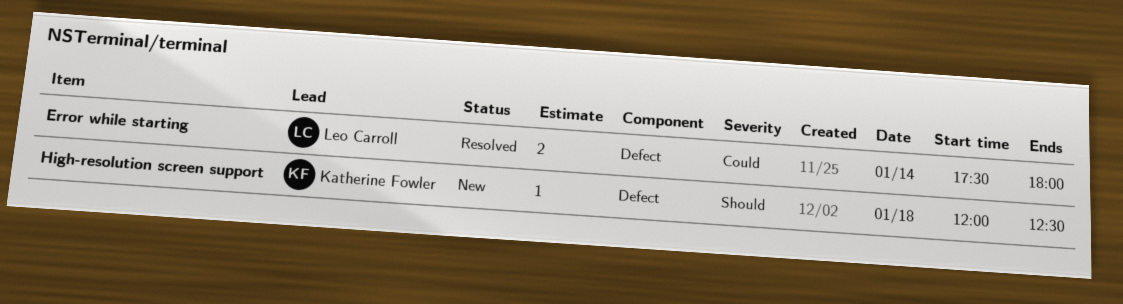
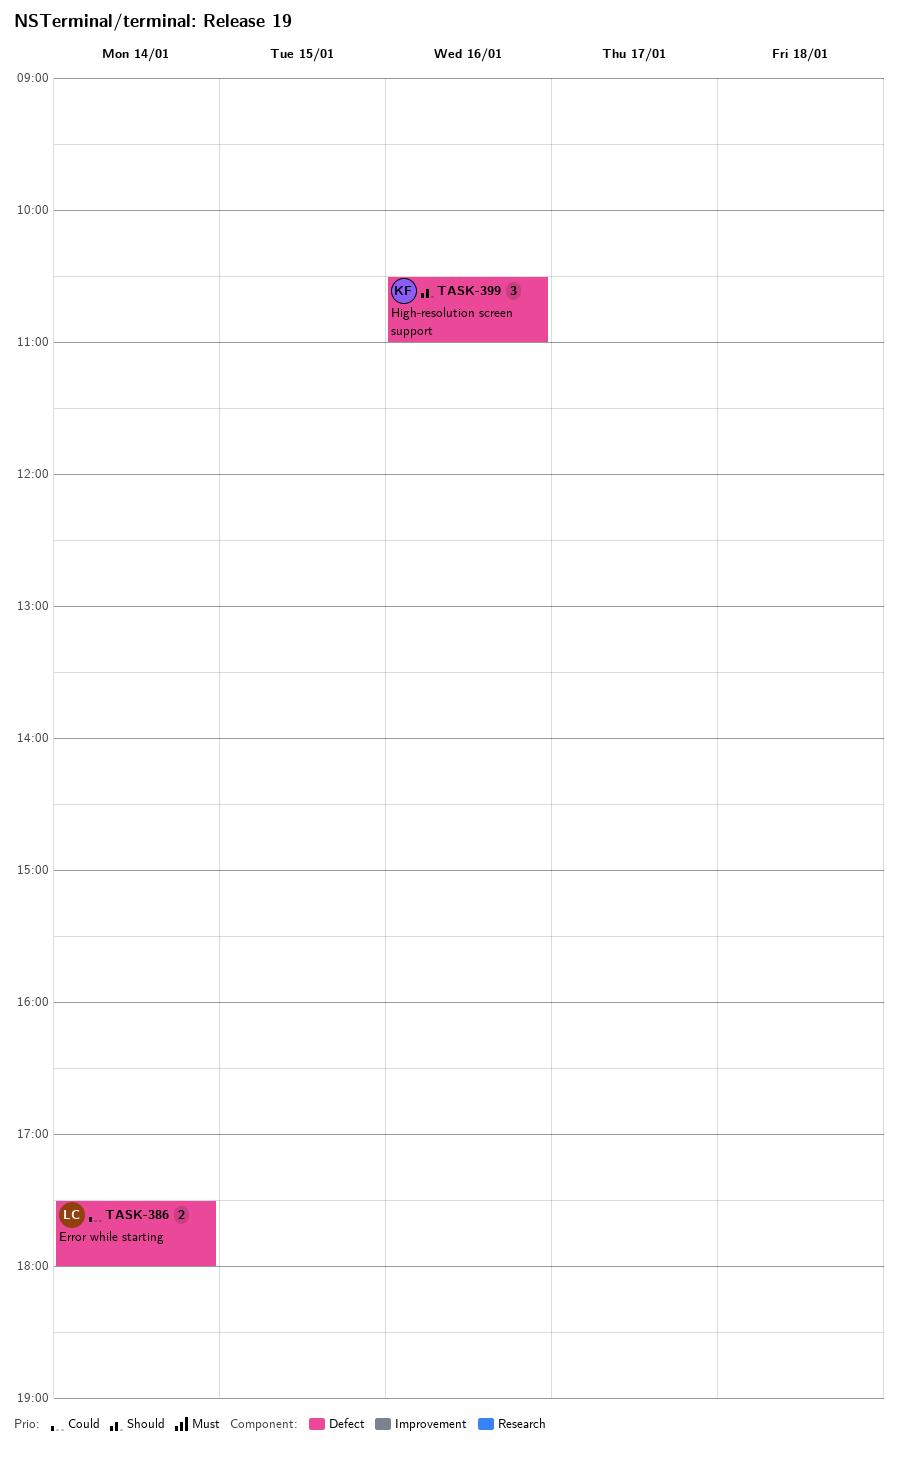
High-resolution screen support, estimate: 1 -> 3
High-resolution screen support, day: Jan 18 -> Jan 16
High-resolution screen support, begins: 12:00 -> 10:30
High-resolution screen support, ends: 12:30 -> 11:00

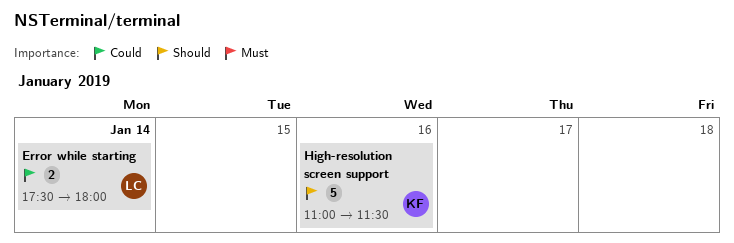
High-resolution screen support, estimate: 3 -> 5
High-resolution screen support, begins: 10:30 -> 11:00
High-resolution screen support, ends: 11:00 -> 11:30

